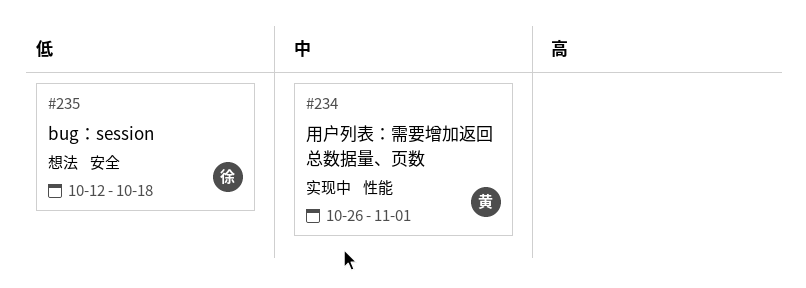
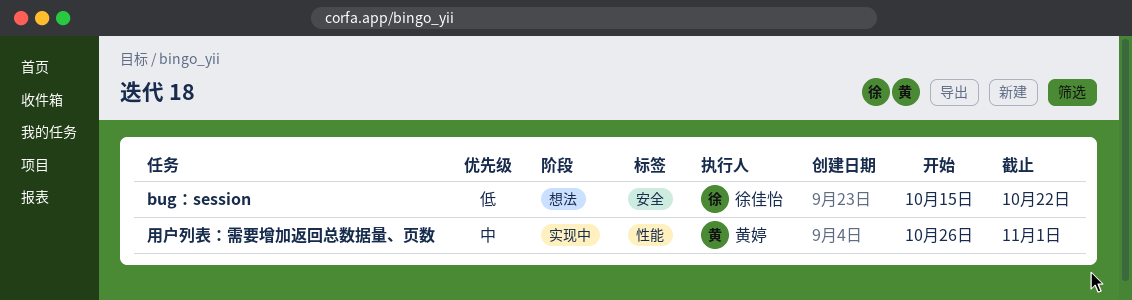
bug：session, start: Oct 12 -> Oct 15
bug：session, due: Oct 18 -> Oct 22

